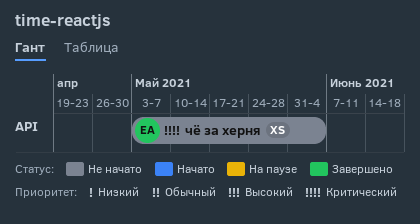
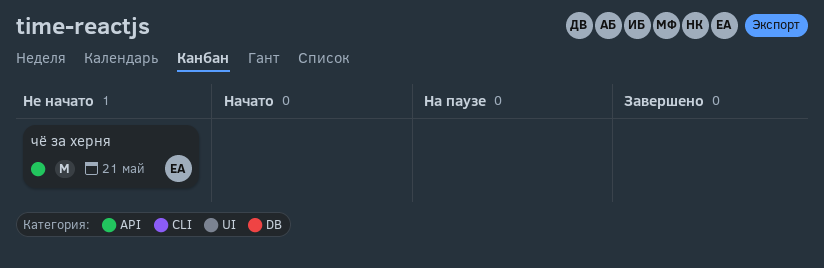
чё за херня, estimate: XS -> M
чё за херня, due: Jun 4 -> May 21

